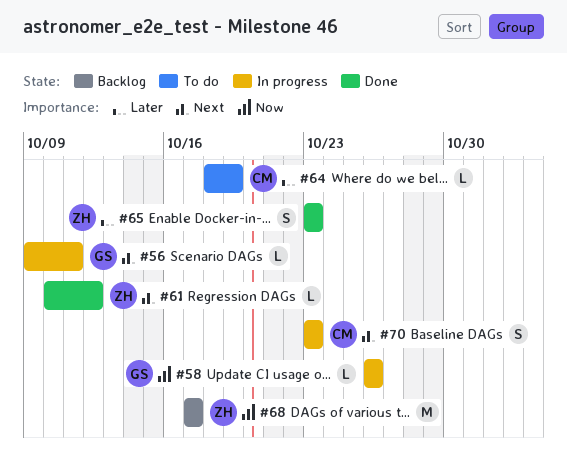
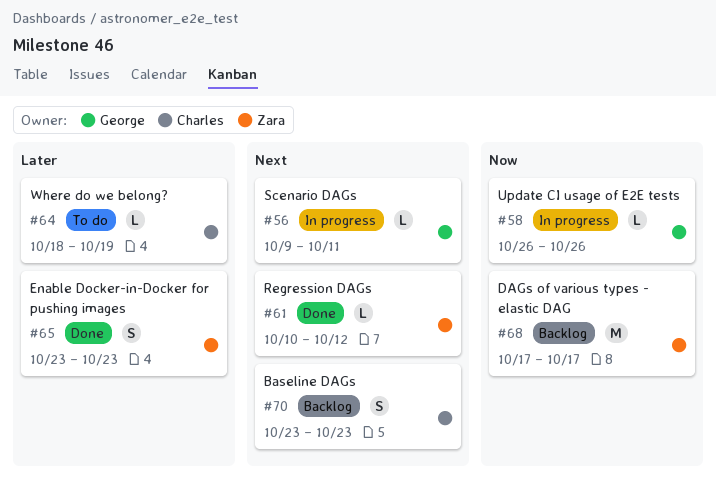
#70, status: In progress -> Backlog

